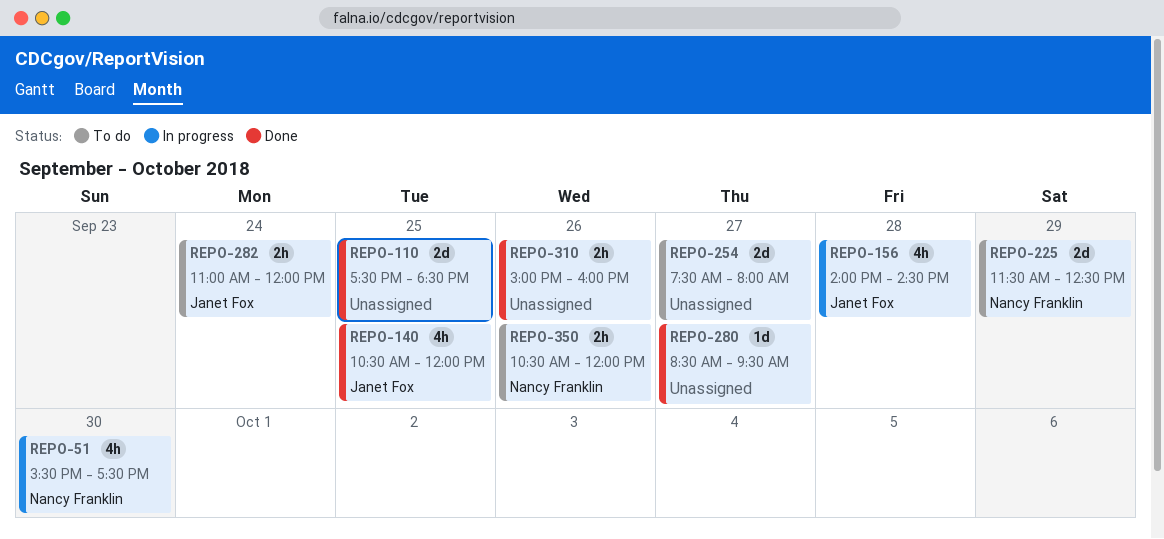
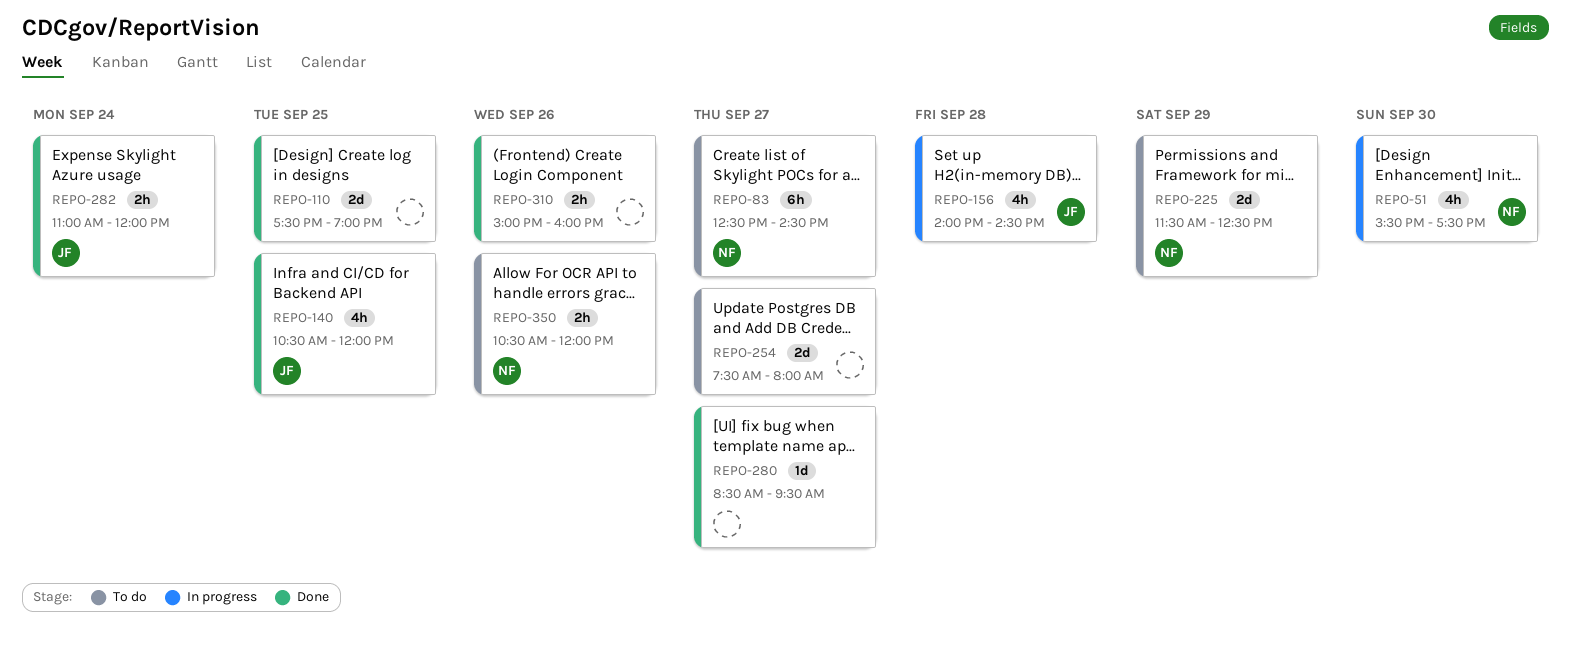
REPO-83: none -> present
REPO-110, ends: 18:30 -> 19:00
REPO-282, status: To do -> Done

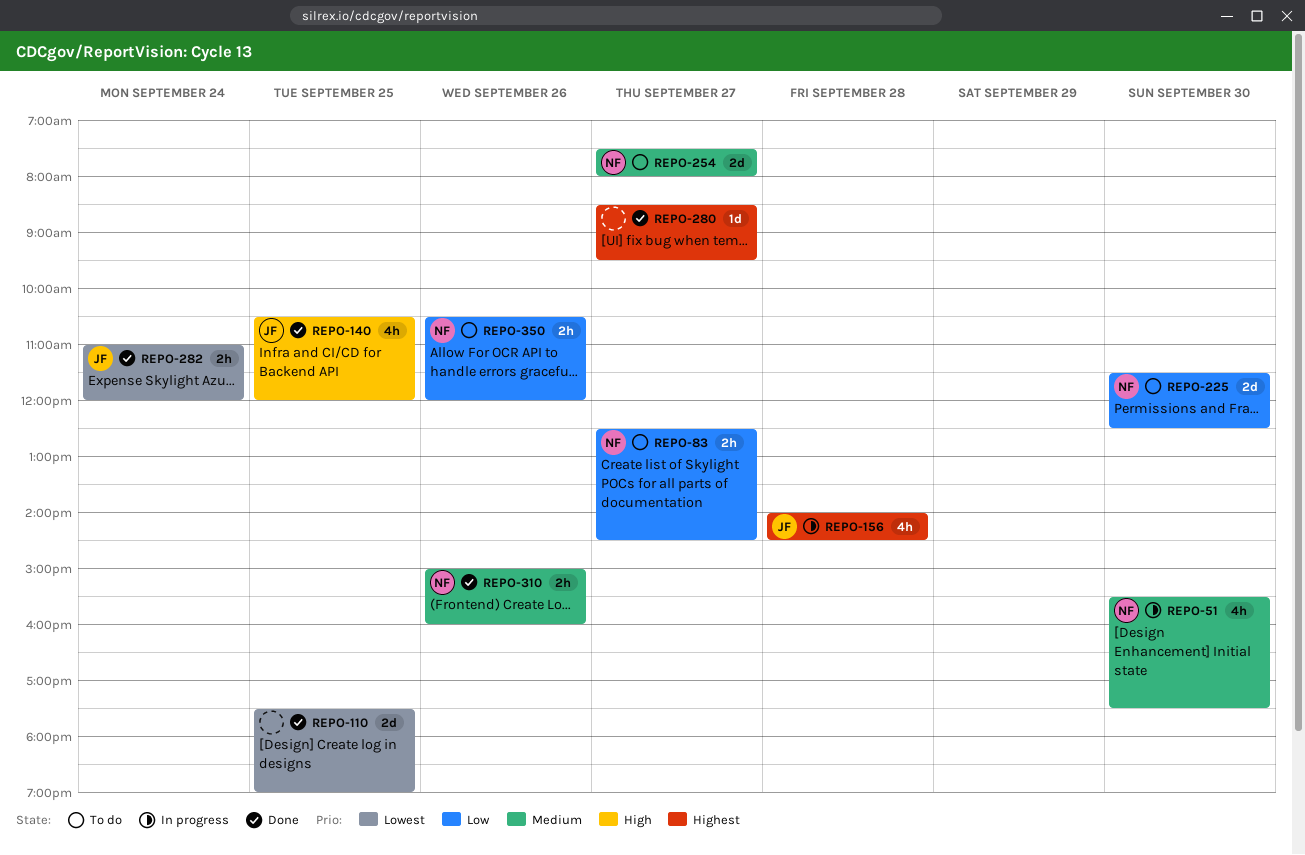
REPO-83, estimate: 6h -> 2h
REPO-225, day: Sep 29 -> Sep 30
REPO-254, owner: none -> NF
REPO-310, owner: none -> NF

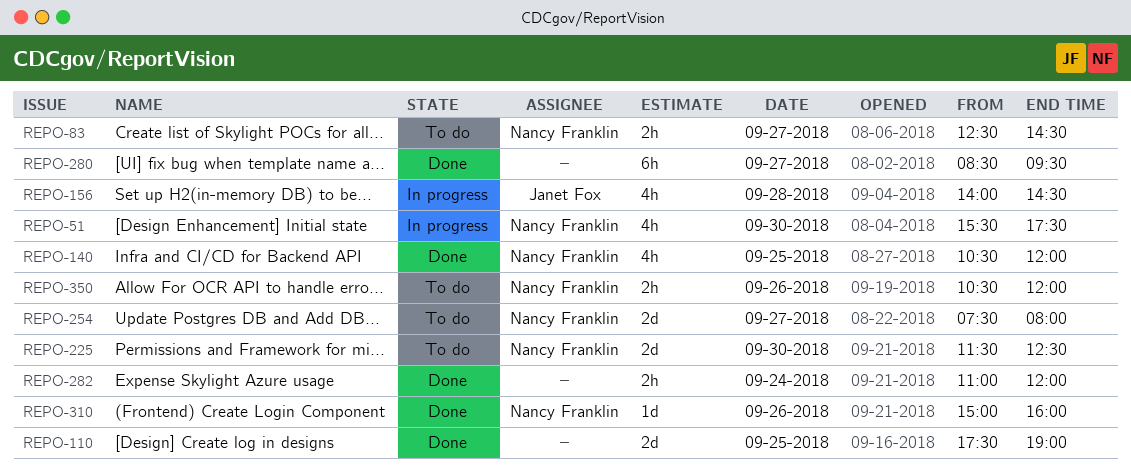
REPO-140, owner: Janet Fox -> Nancy Franklin
REPO-280, estimate: 1d -> 6h
REPO-282, owner: Janet Fox -> none
REPO-310, estimate: 2h -> 1d

